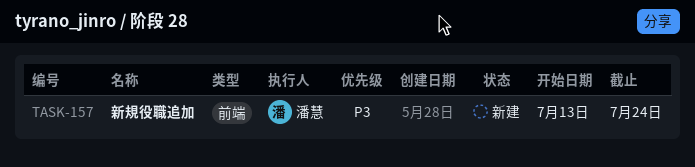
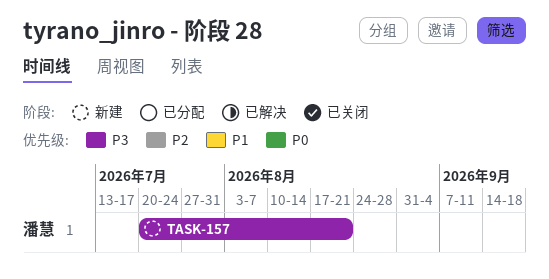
TASK-157, start: Jul 13 -> Jul 20
TASK-157, due: Jul 24 -> Aug 21

